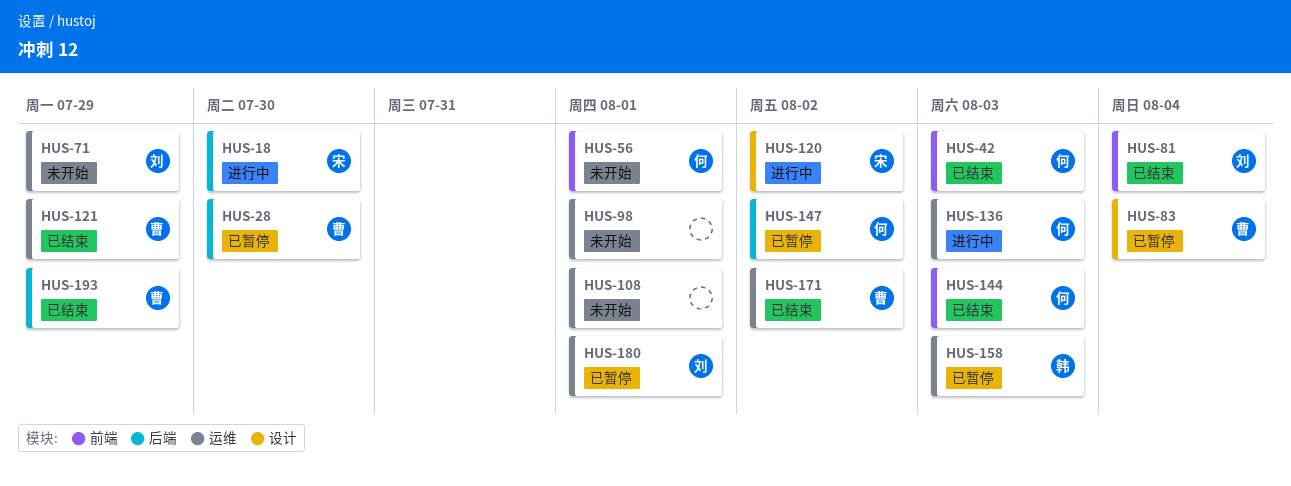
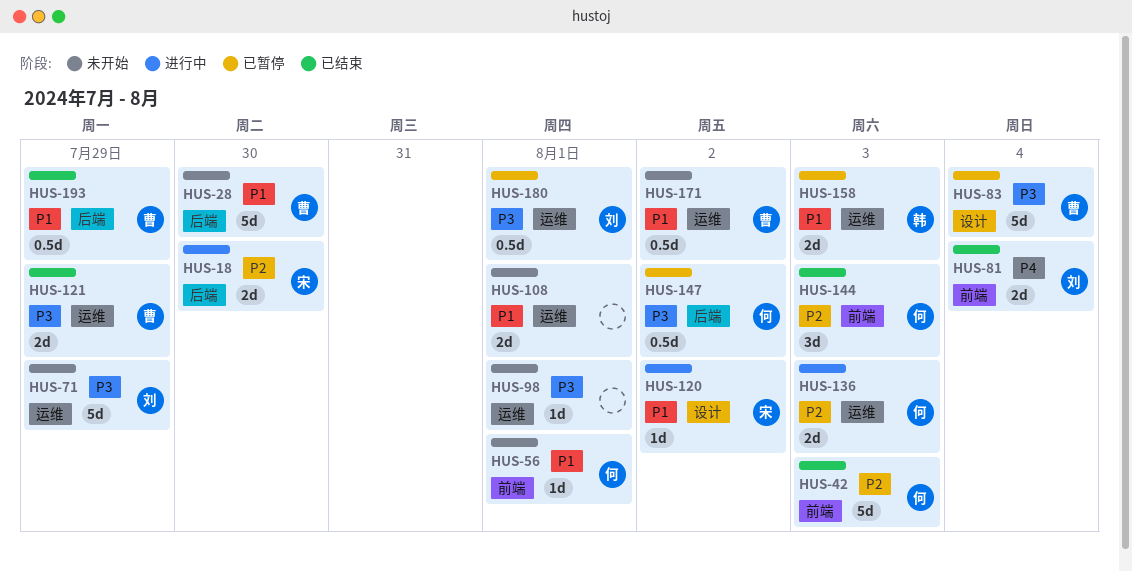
HUS-28, status: 已暂停 -> 未开始
HUS-171, status: 已结束 -> 未开始

